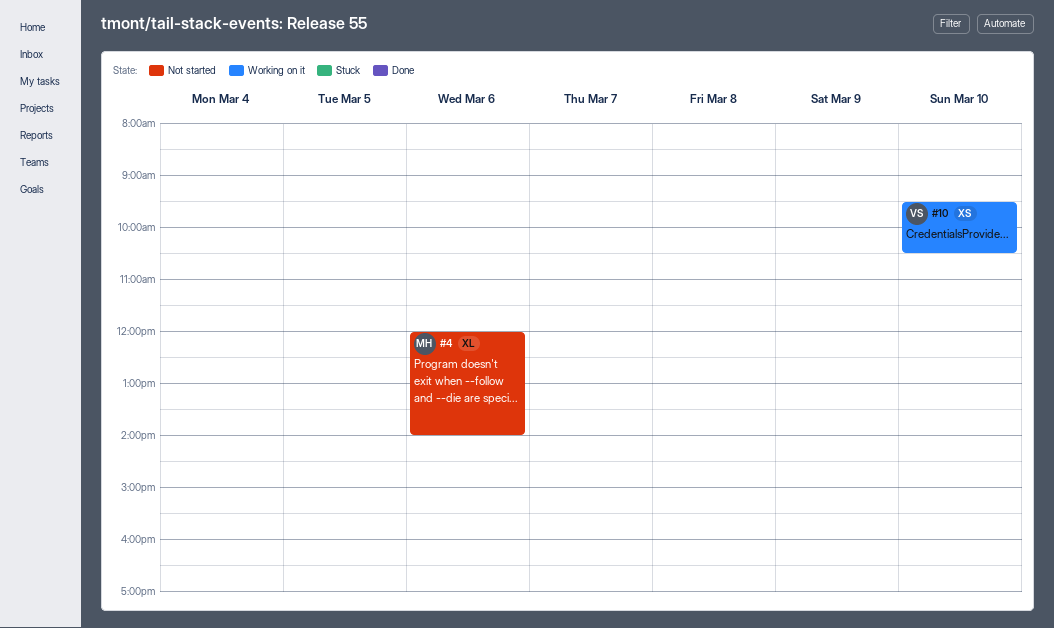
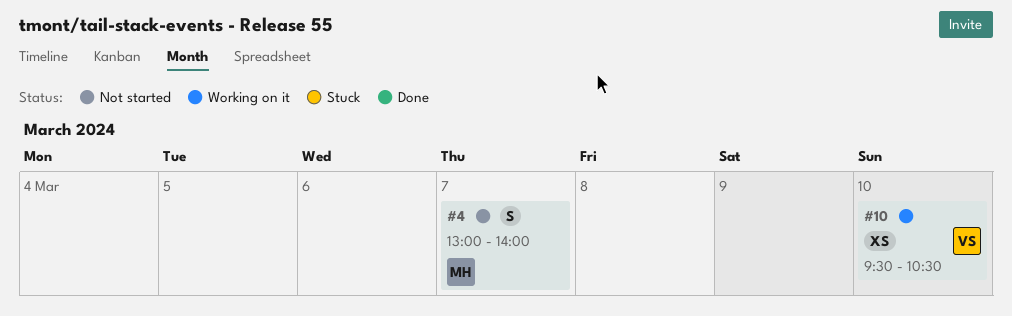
#4, estimate: XL -> S
#4, day: Mar 6 -> Mar 7
#4, begins: 12:00 -> 13:00

